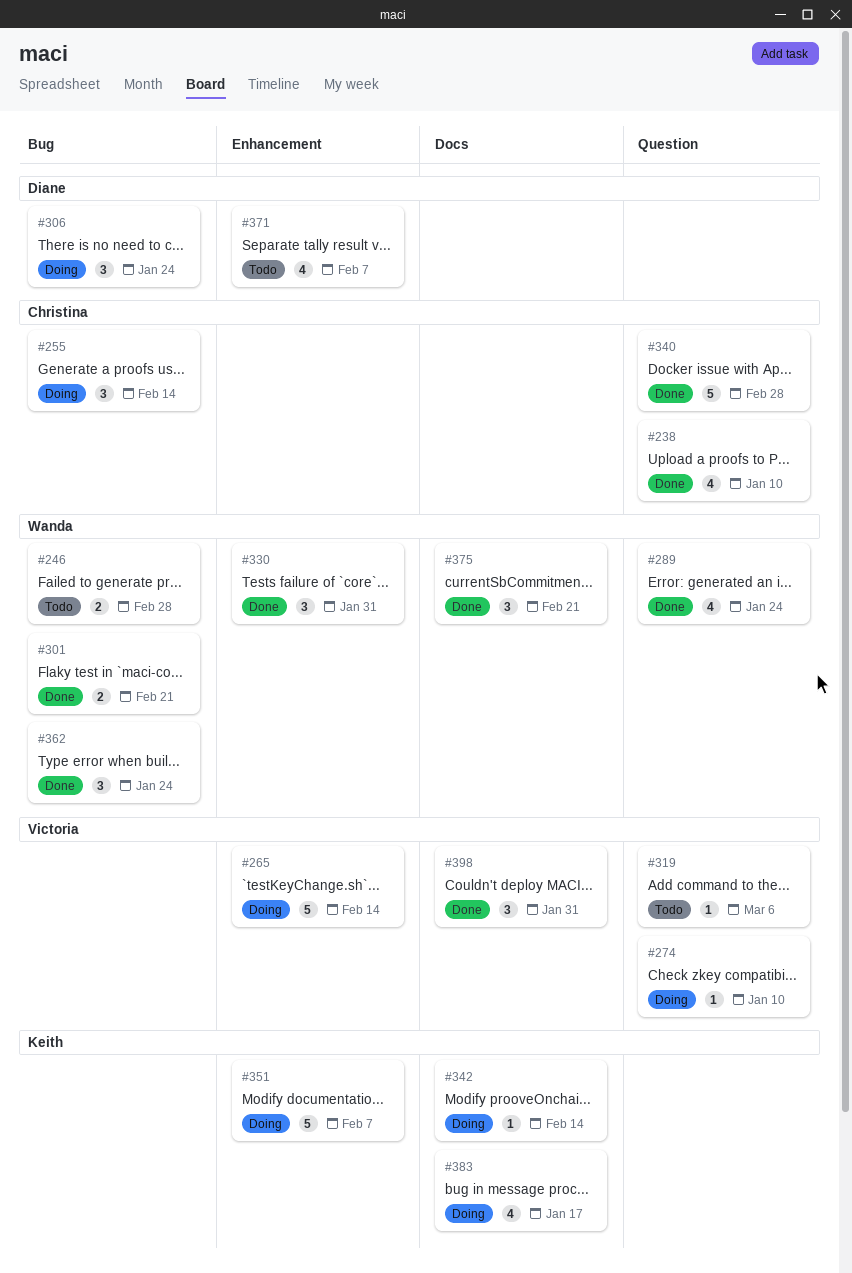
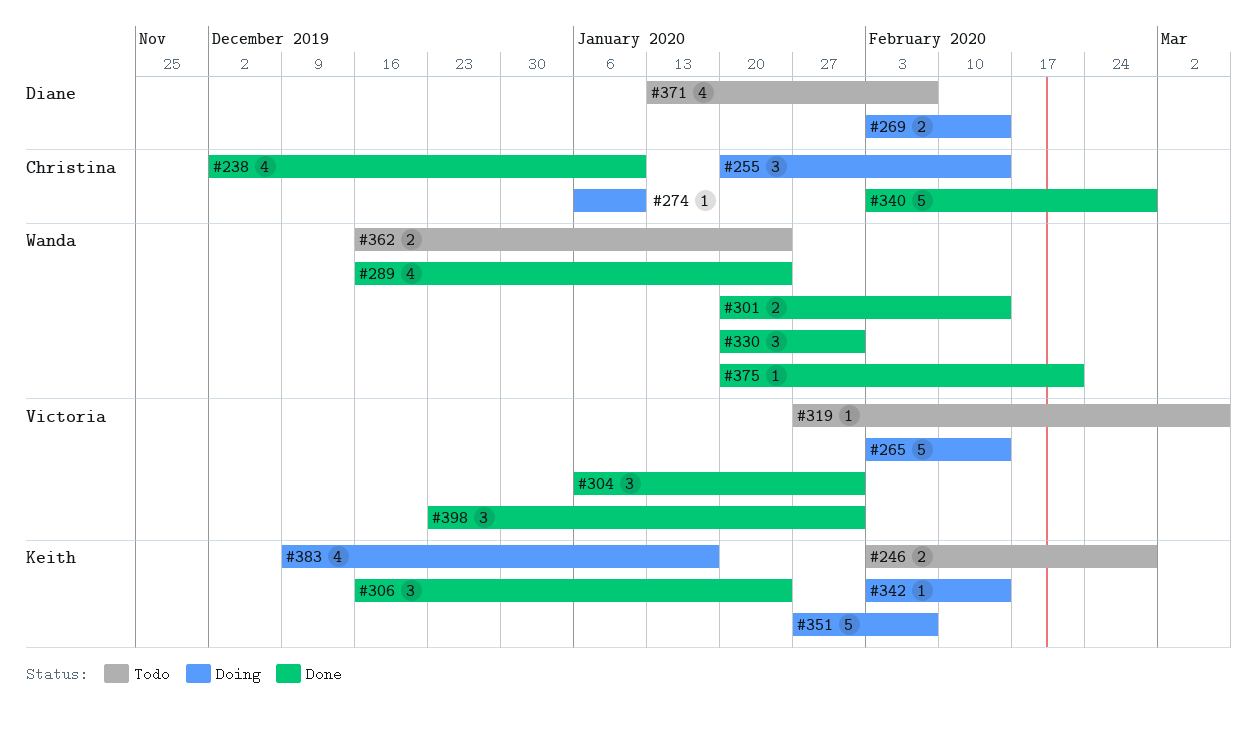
#246, owner: Wanda -> Keith
#269: none -> present
#274, owner: Victoria -> Christina
#301, due: Feb 21 -> Feb 14
#304: none -> present
#306, status: Doing -> Done
#306, owner: Diane -> Keith
#362, status: Done -> Todo
#362, estimate: 3 -> 2
#375, estimate: 3 -> 1

